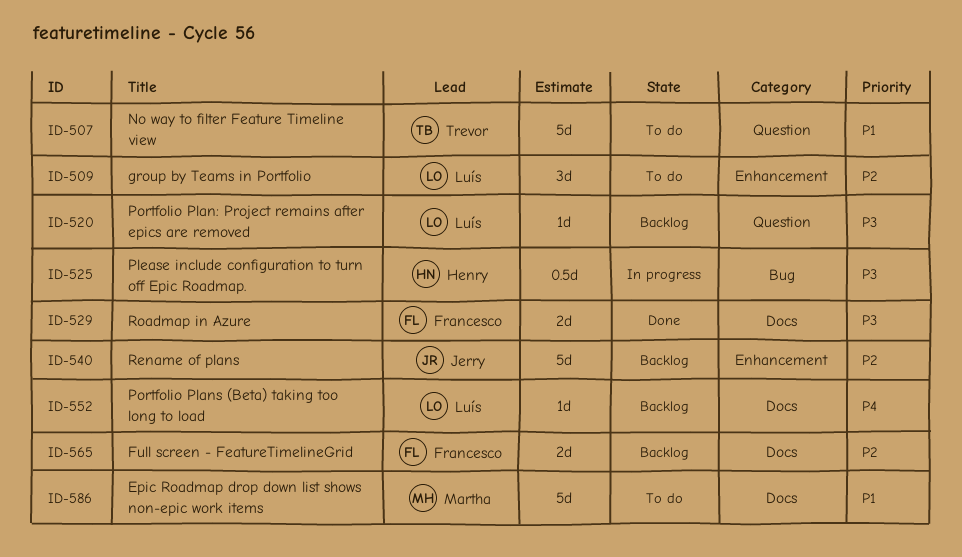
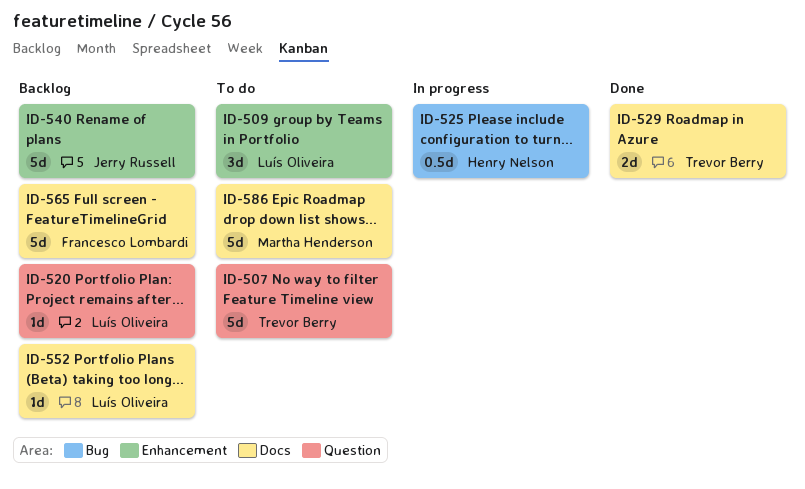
ID-529, owner: Francesco Lombardi -> Trevor Berry
ID-565, estimate: 2d -> 5d

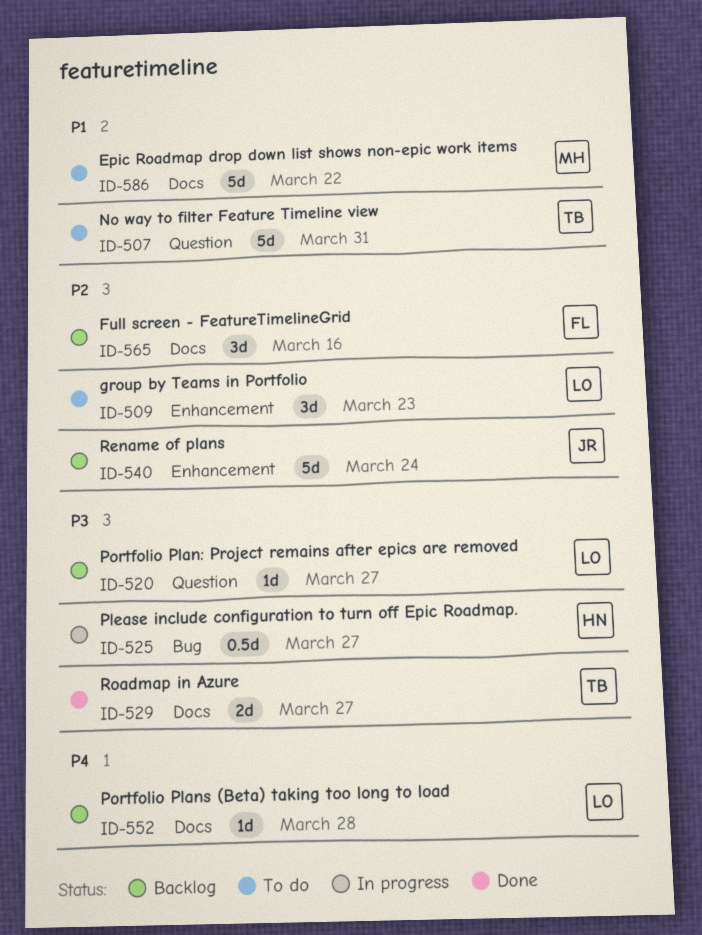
ID-565, estimate: 5d -> 3d

